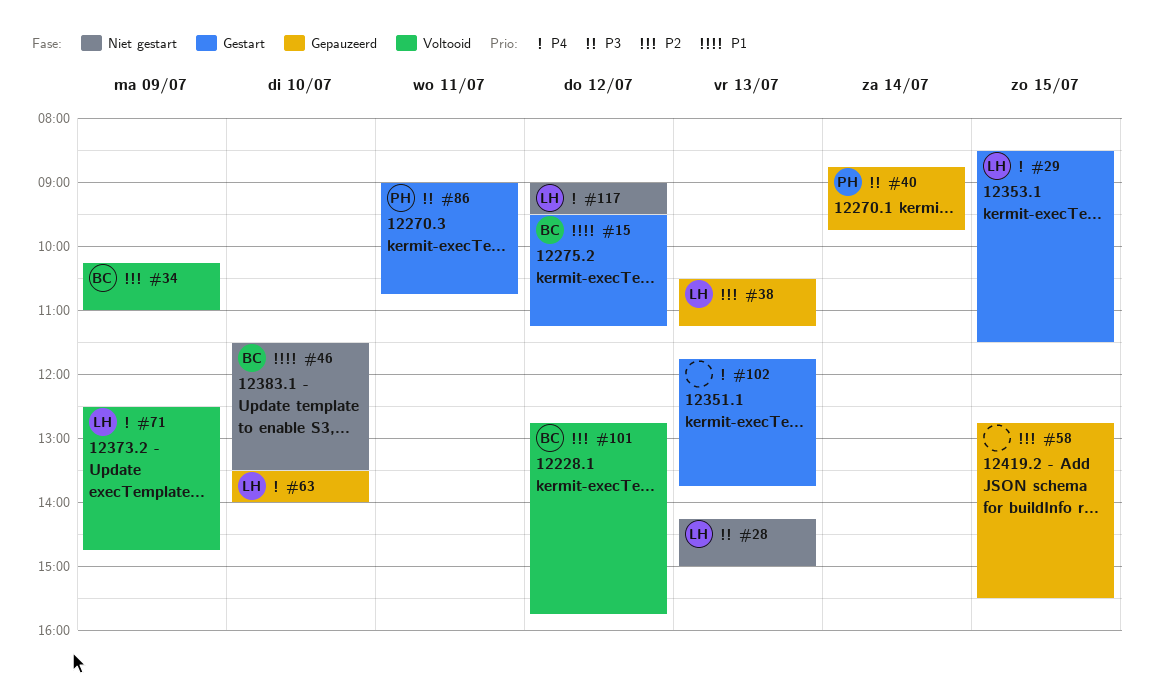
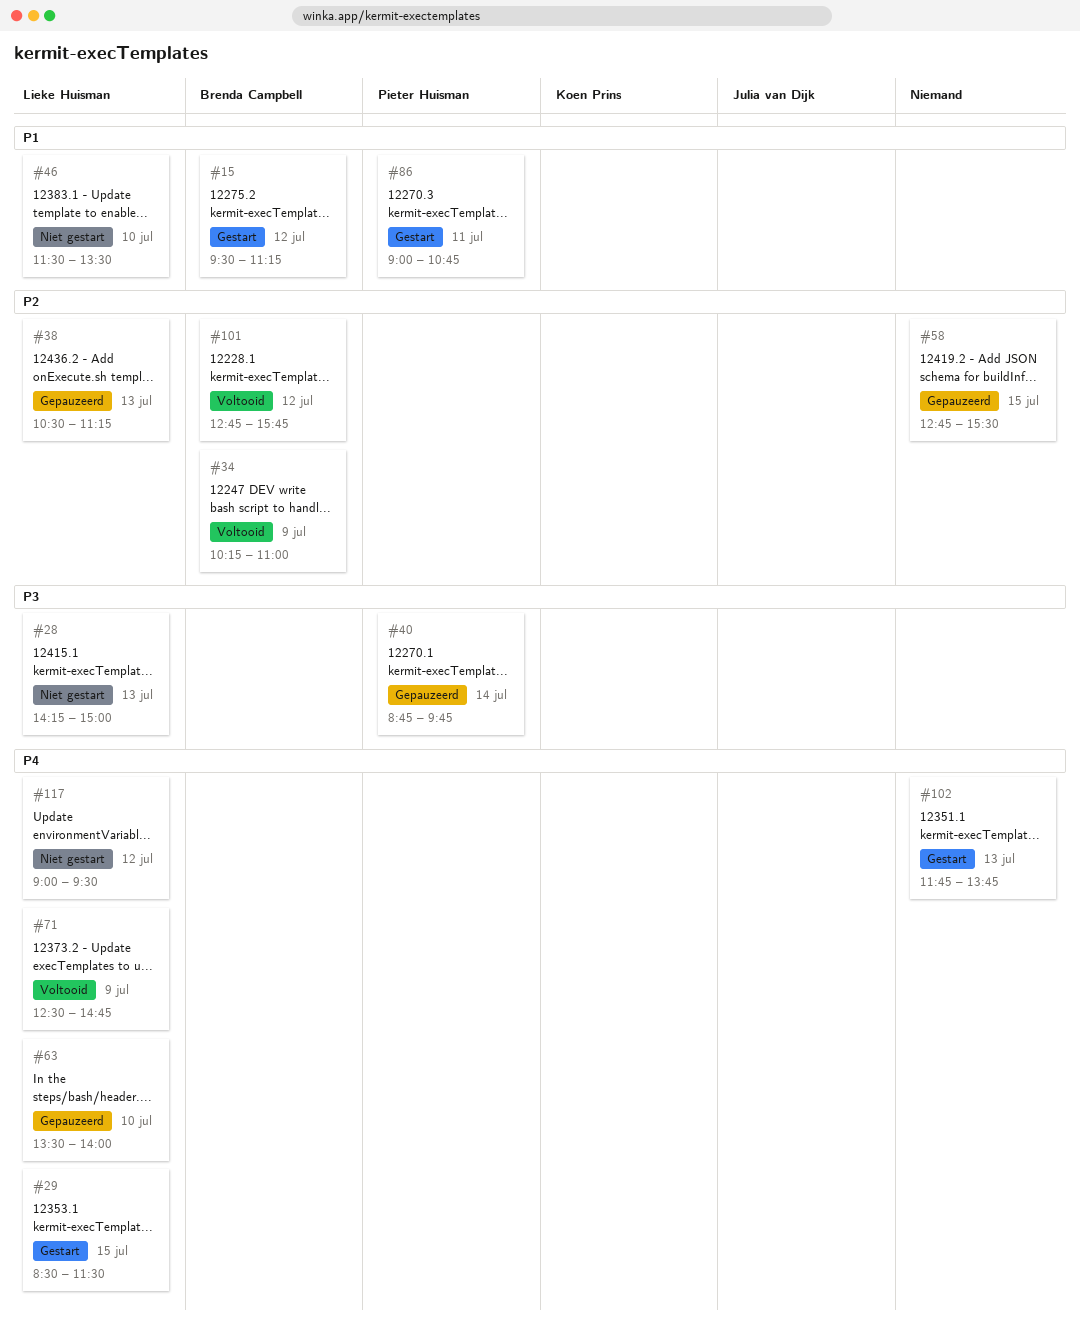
#46, owner: Brenda Campbell -> Lieke Huisman
#86, priority: P3 -> P1

